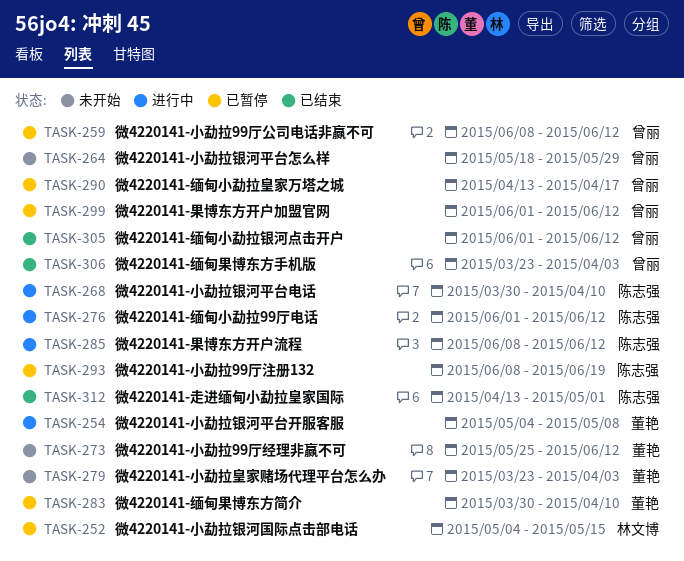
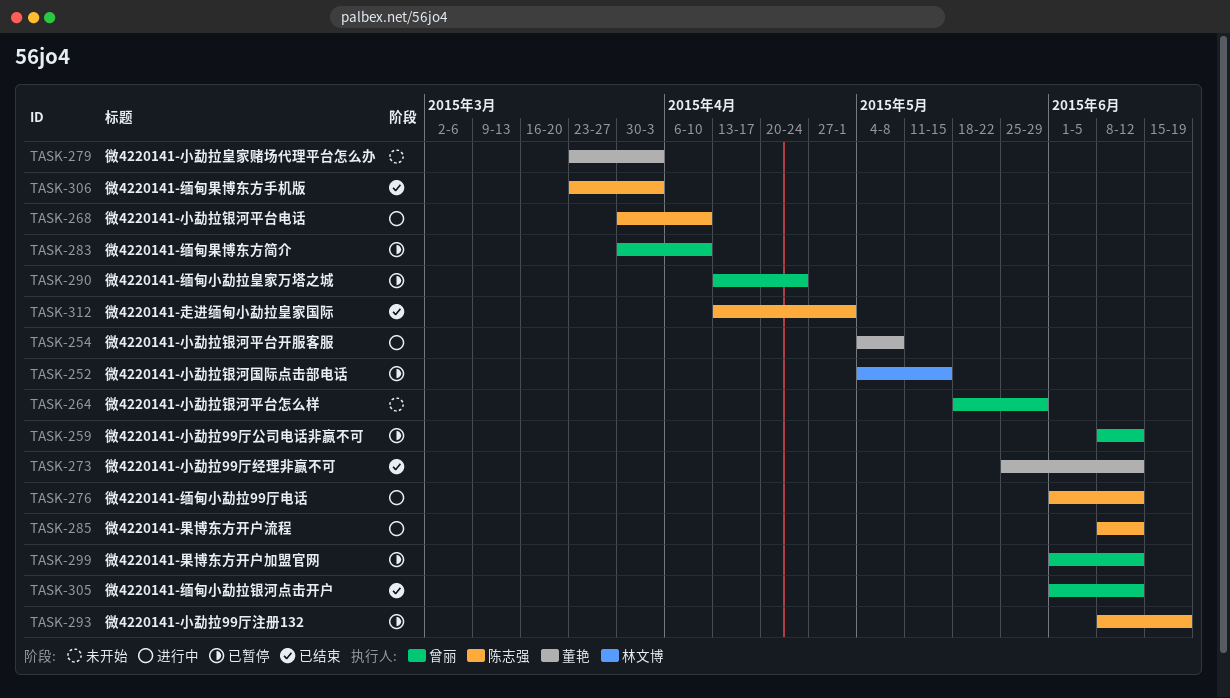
TASK-273, status: 未开始 -> 已结束
TASK-283, owner: 董艳 -> 曾丽
TASK-290, due: Apr 17 -> Apr 24
TASK-306, owner: 曾丽 -> 陈志强

